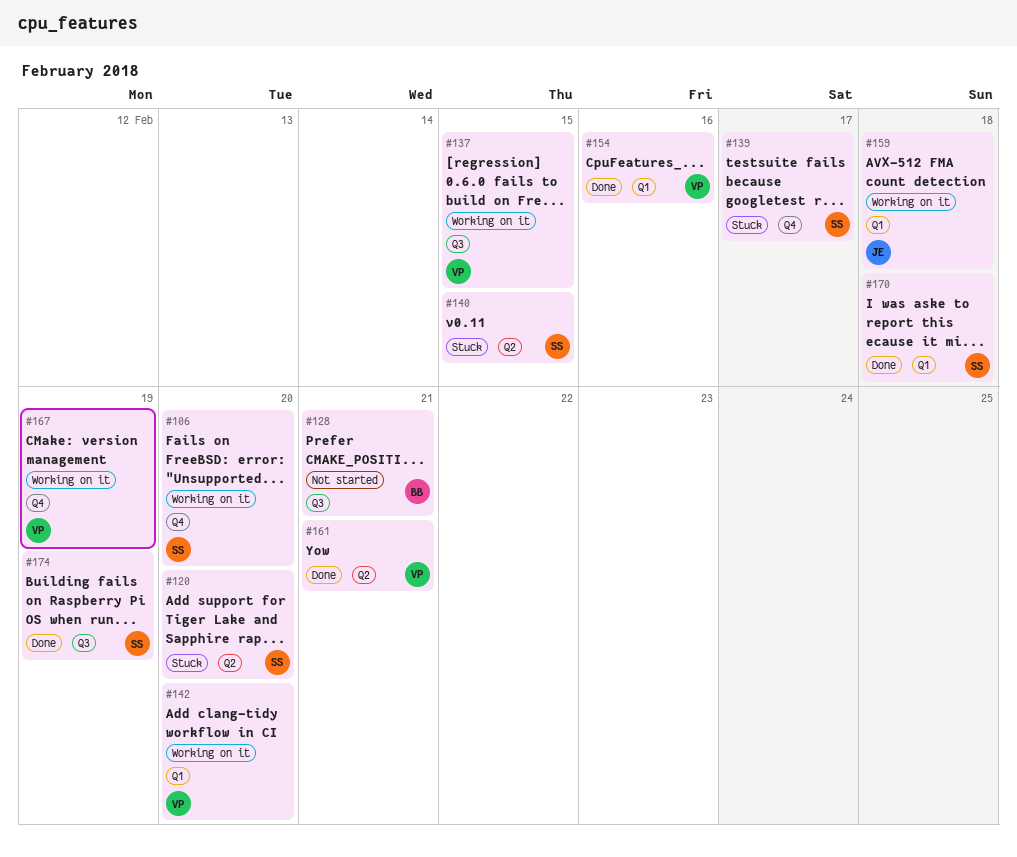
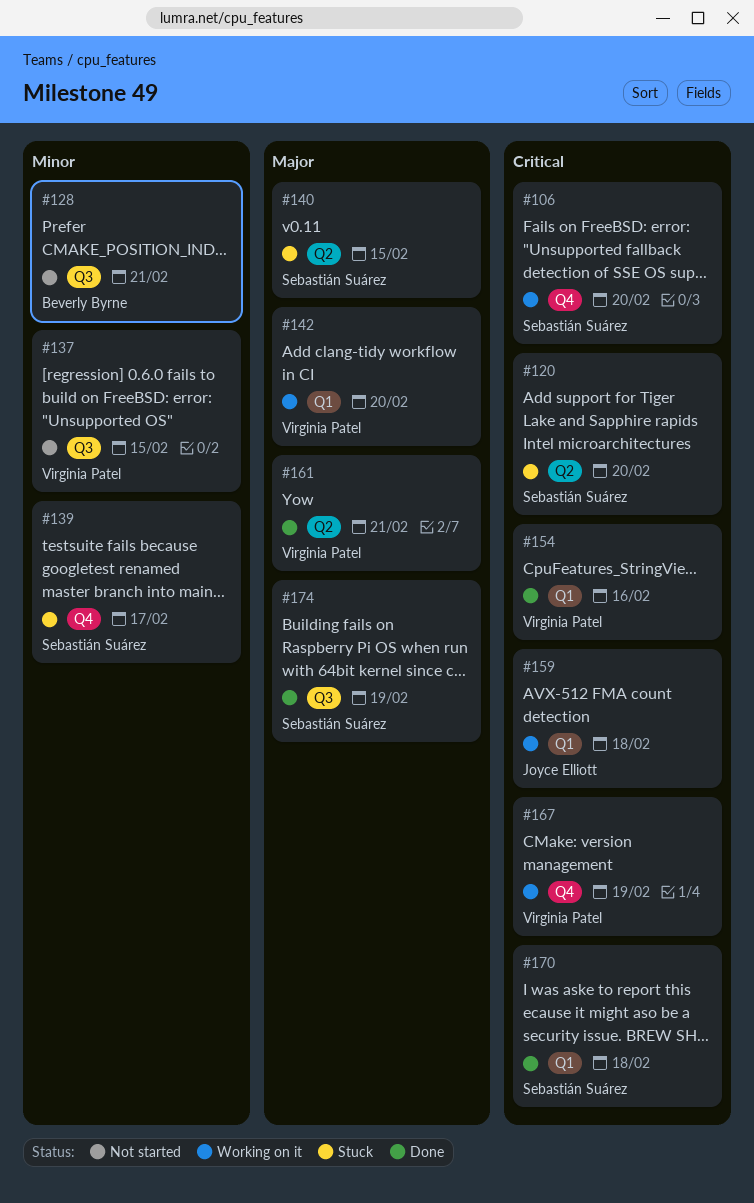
#137, status: Working on it -> Not started

